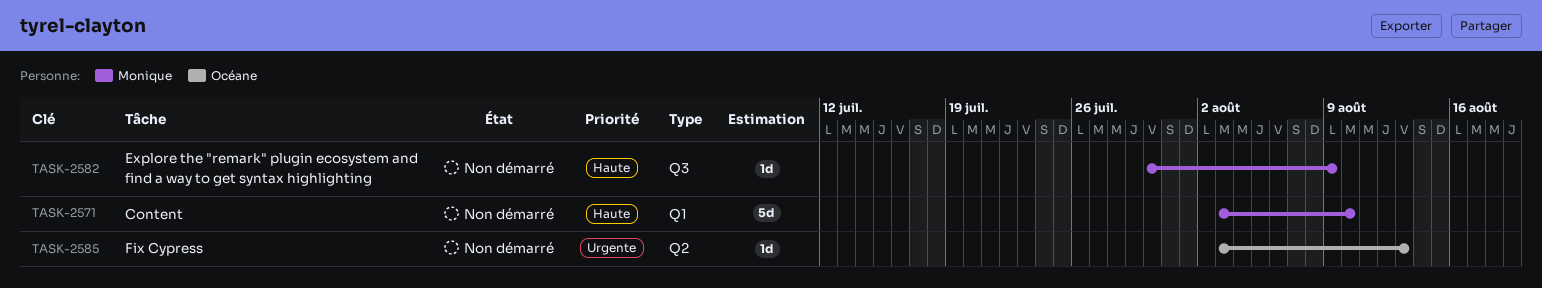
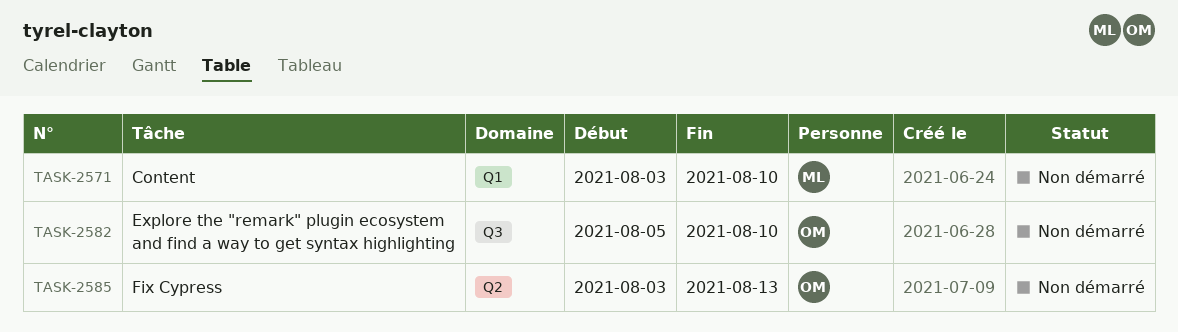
TASK-2582, owner: Monique -> Océane
TASK-2582, start: Jul 30 -> Aug 5
TASK-2582, due: Aug 9 -> Aug 10

